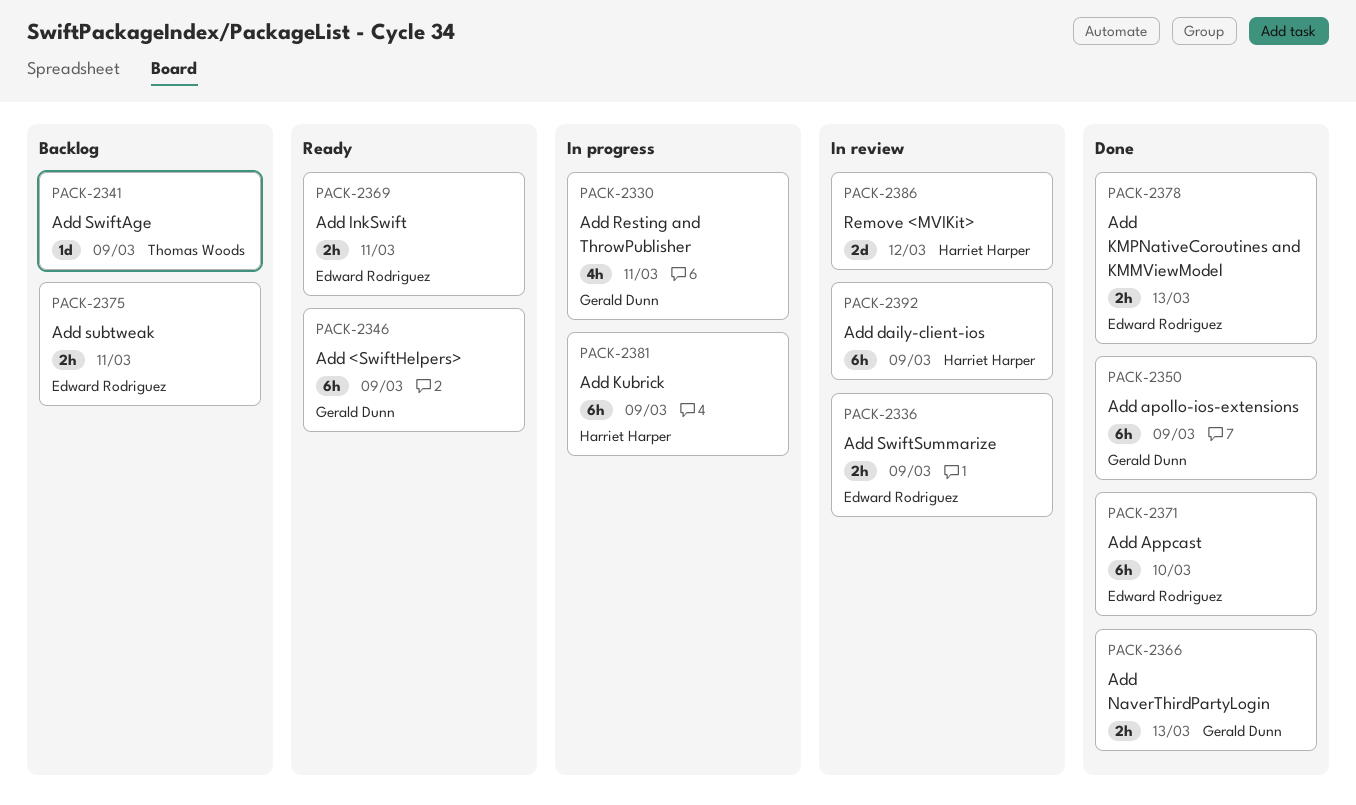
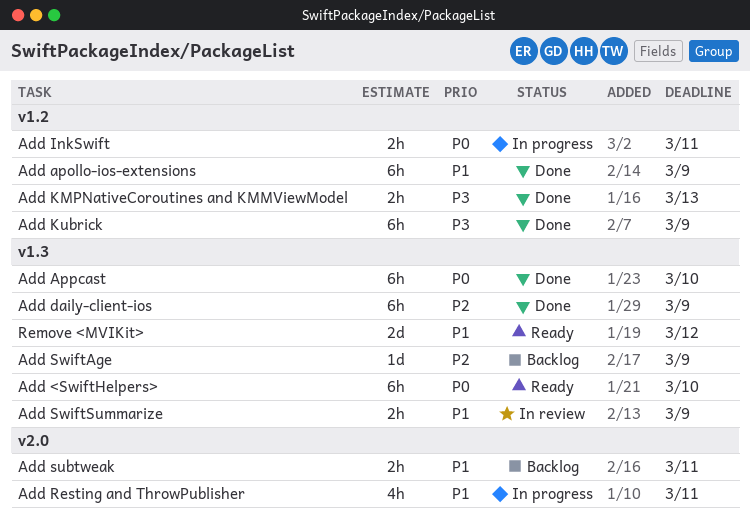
Add <SwiftHelpers>, due: Mar 9 -> Mar 10
Add daily-client-ios, status: In review -> Done
Add InkSwift, status: Ready -> In progress
Add Kubrick, status: In progress -> Done
Add NaverThirdPartyLogin: present -> none
Remove <MVIKit>, status: In review -> Ready

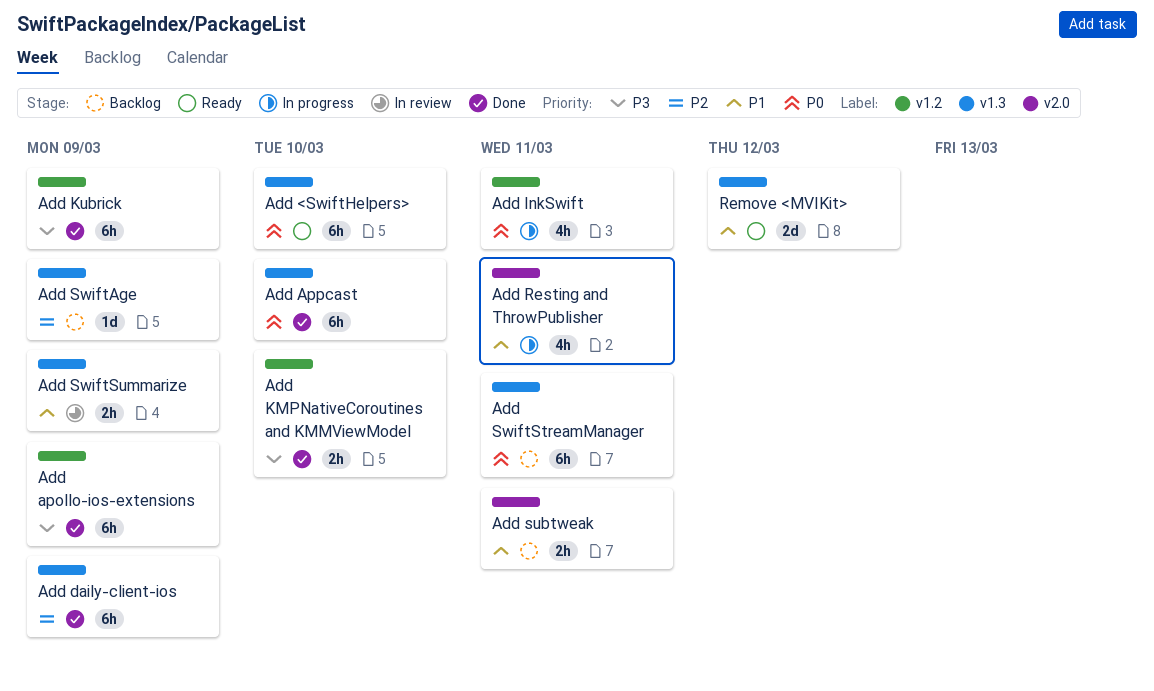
Add apollo-ios-extensions, priority: P1 -> P3
Add InkSwift, estimate: 2h -> 4h
Add KMPNativeCoroutines and KMMViewModel, due: Mar 13 -> Mar 10
Add SwiftStreamManager: none -> present

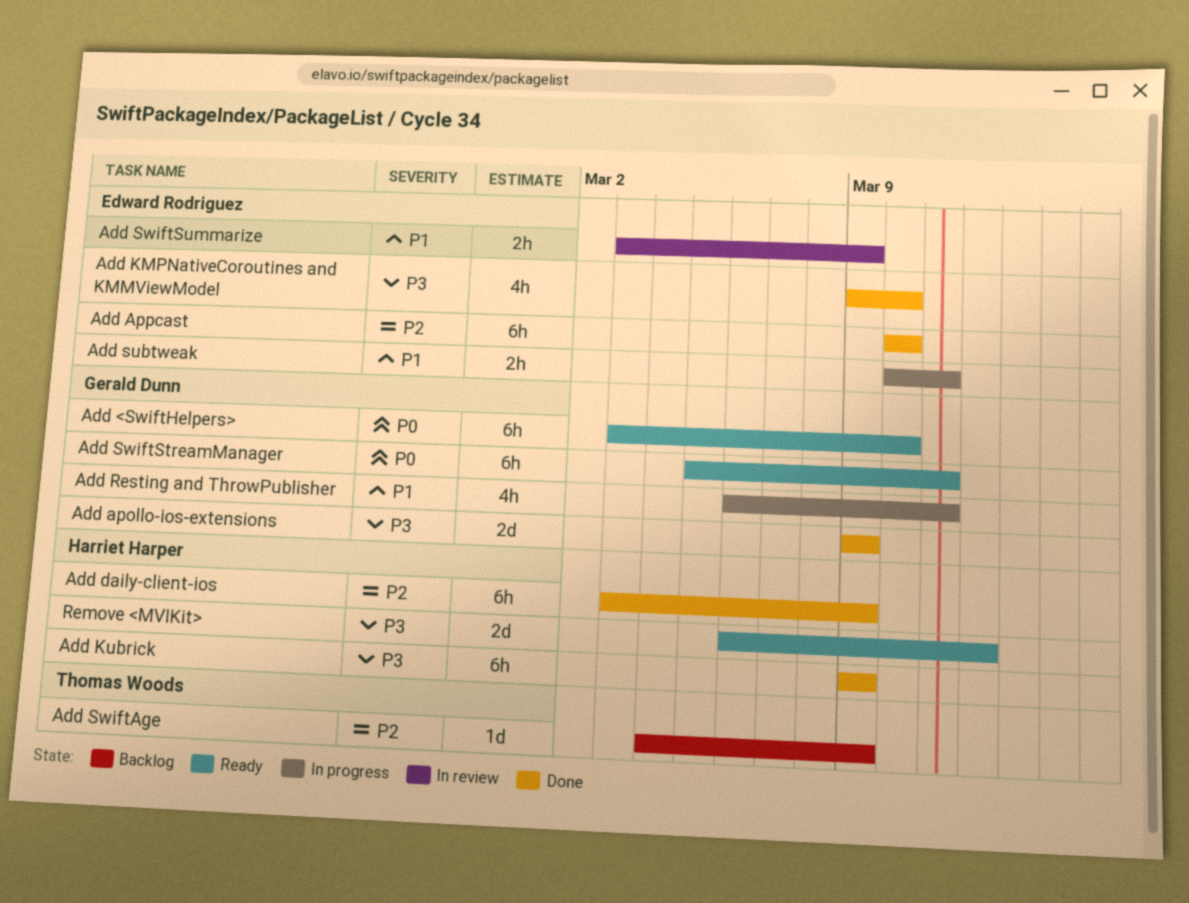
Add apollo-ios-extensions, estimate: 6h -> 2d
Add Appcast, priority: P0 -> P2
Add InkSwift: present -> none
Add KMPNativeCoroutines and KMMViewModel, estimate: 2h -> 4h
Add subtweak, status: Backlog -> In progress
Add SwiftStreamManager, status: Backlog -> Ready
Remove <MVIKit>, priority: P1 -> P3

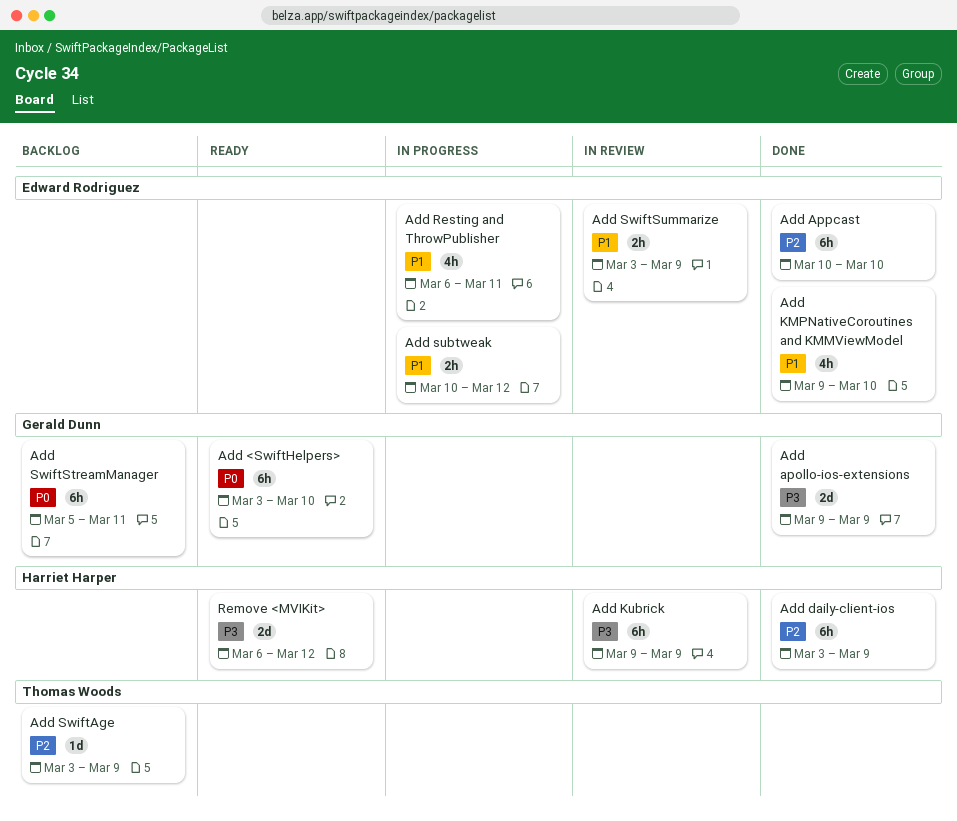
Add KMPNativeCoroutines and KMMViewModel, priority: P3 -> P1
Add Kubrick, status: Done -> In review
Add Resting and ThrowPublisher, owner: Gerald Dunn -> Edward Rodriguez
Add subtweak, due: Mar 11 -> Mar 12
Add SwiftAge, start: Mar 4 -> Mar 3
Add SwiftStreamManager, status: Ready -> Backlog

